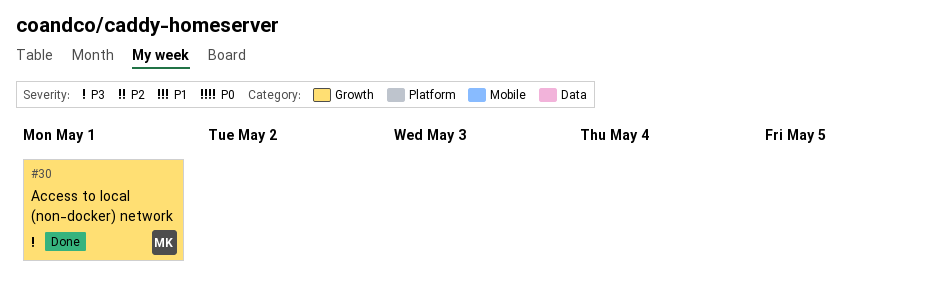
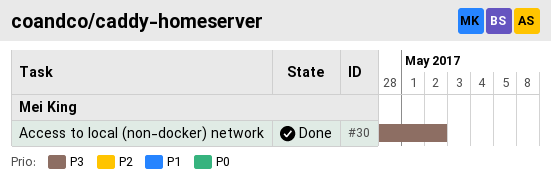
#30, due: May 1 -> May 2

